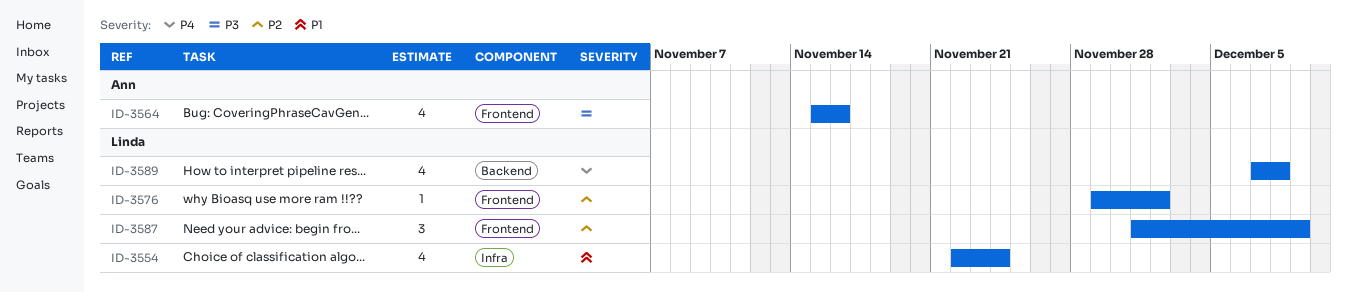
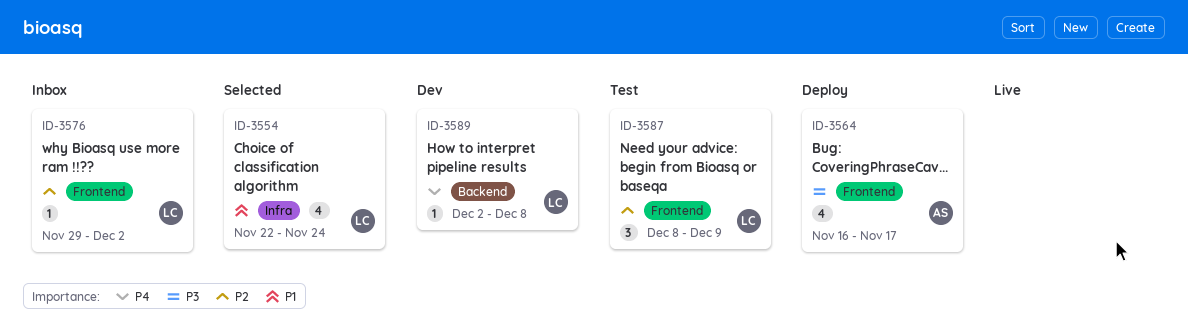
ID-3564, start: Nov 15 -> Nov 16
ID-3564, due: Nov 16 -> Nov 17
ID-3587, start: Dec 1 -> Dec 8
ID-3589, estimate: 4 -> 1
ID-3589, start: Dec 7 -> Dec 2

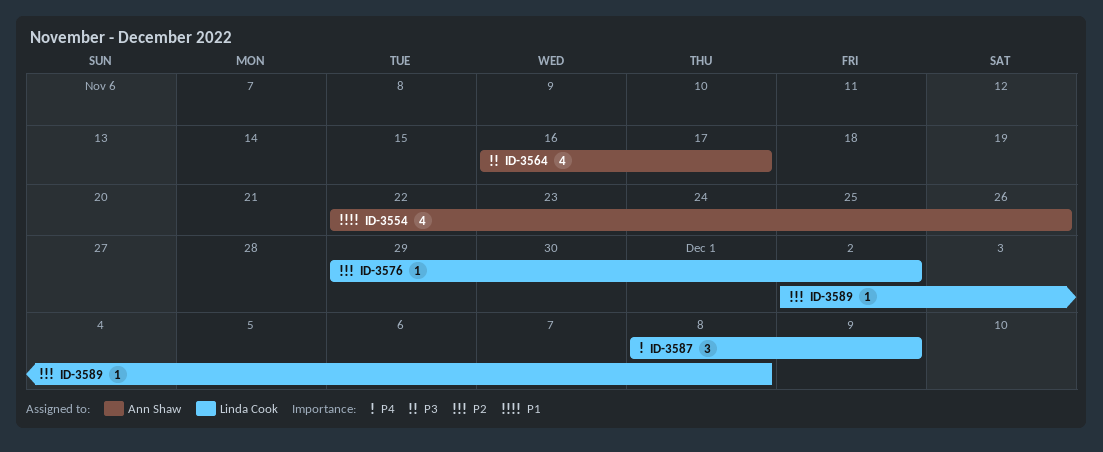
ID-3554, owner: Linda Cook -> Ann Shaw
ID-3554, due: Nov 24 -> Nov 26
ID-3587, priority: P2 -> P4
ID-3589, priority: P4 -> P2

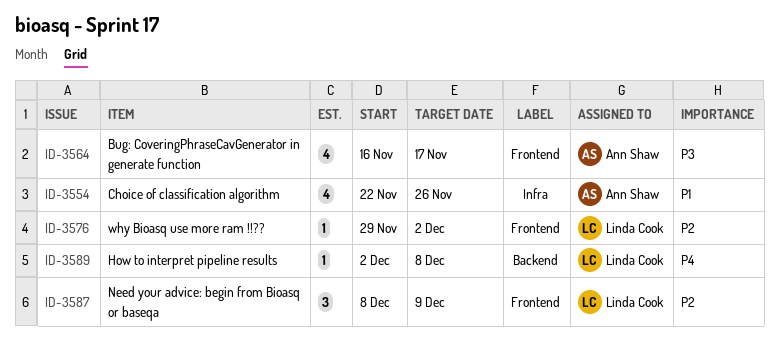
ID-3587, priority: P4 -> P2
ID-3589, priority: P2 -> P4

